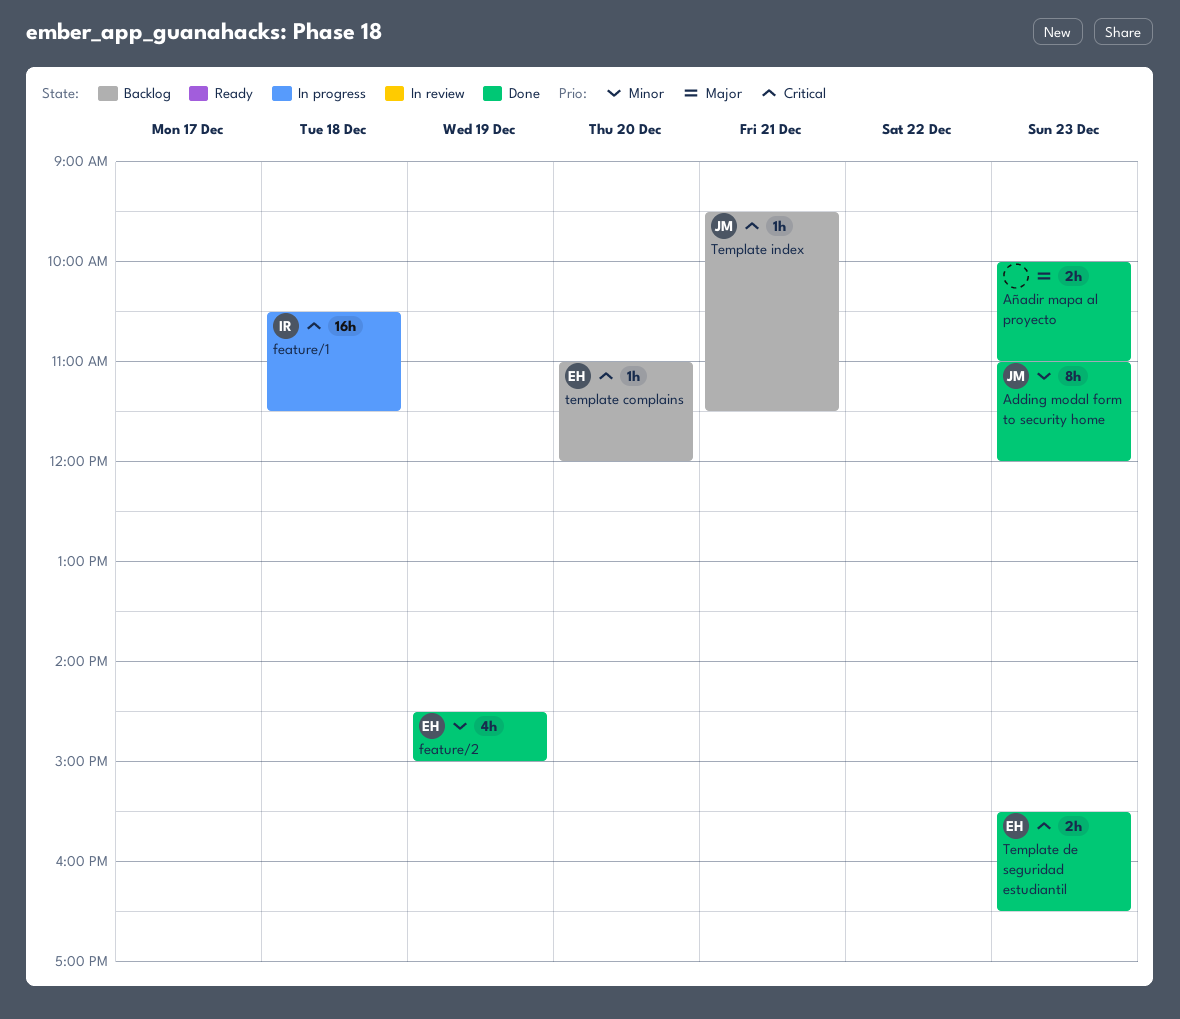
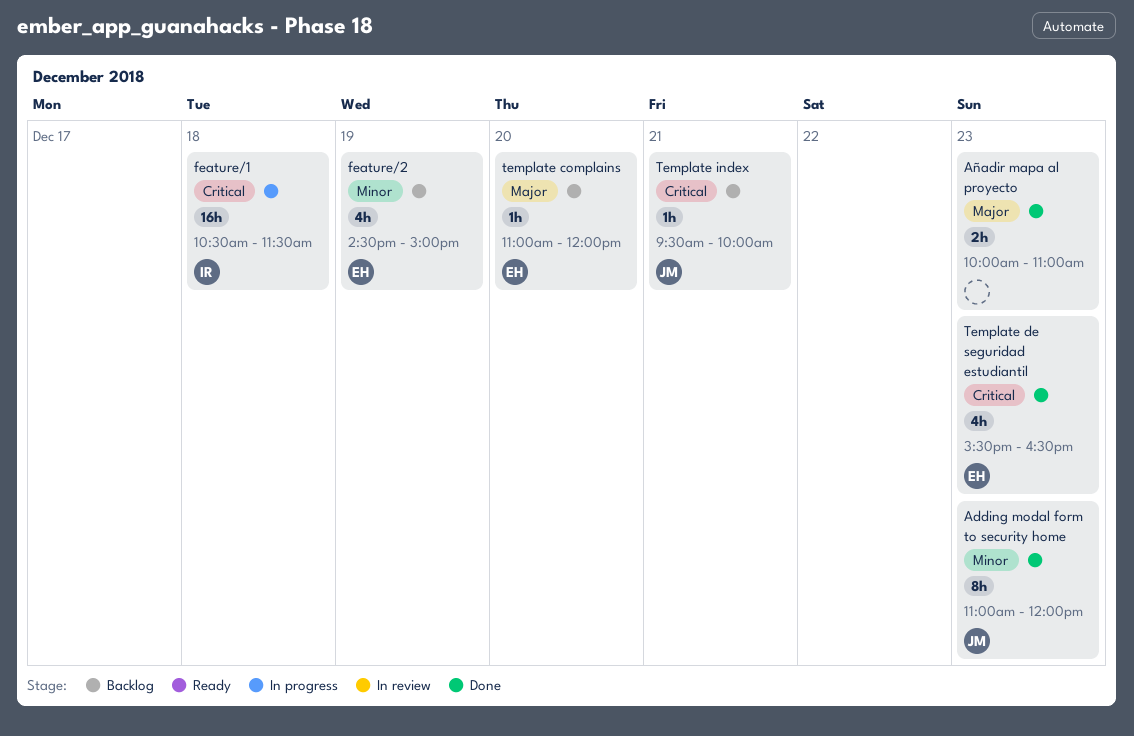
feature/2, status: Done -> Backlog
template complains, priority: Critical -> Major
Template de seguridad estudiantil, estimate: 2h -> 4h
Template index, ends: 11:30 -> 10:00

